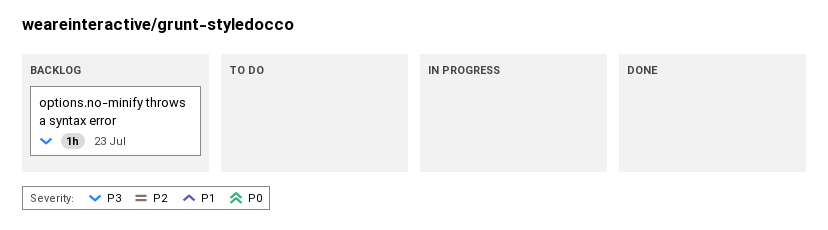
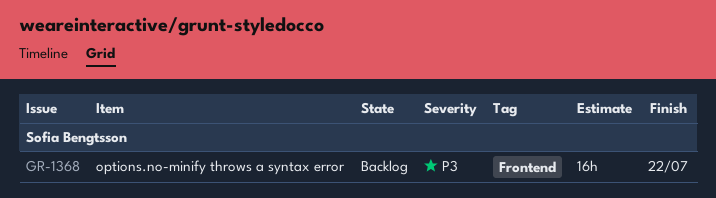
options.no-minify throws a syntax error, estimate: 1h -> 16h
options.no-minify throws a syntax error, due: Jul 23 -> Jul 22

